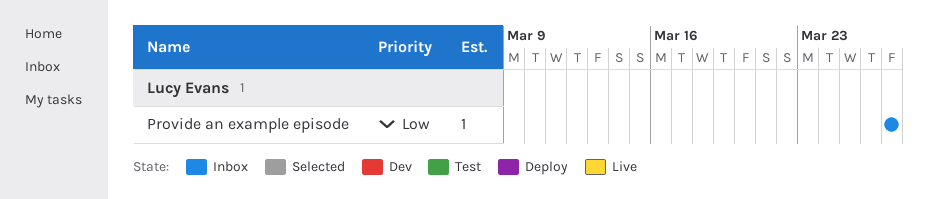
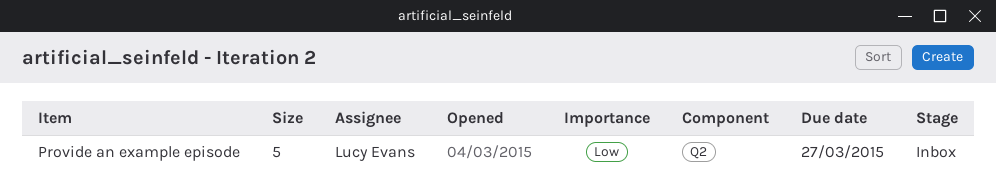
Provide an example episode, estimate: 1 -> 5

